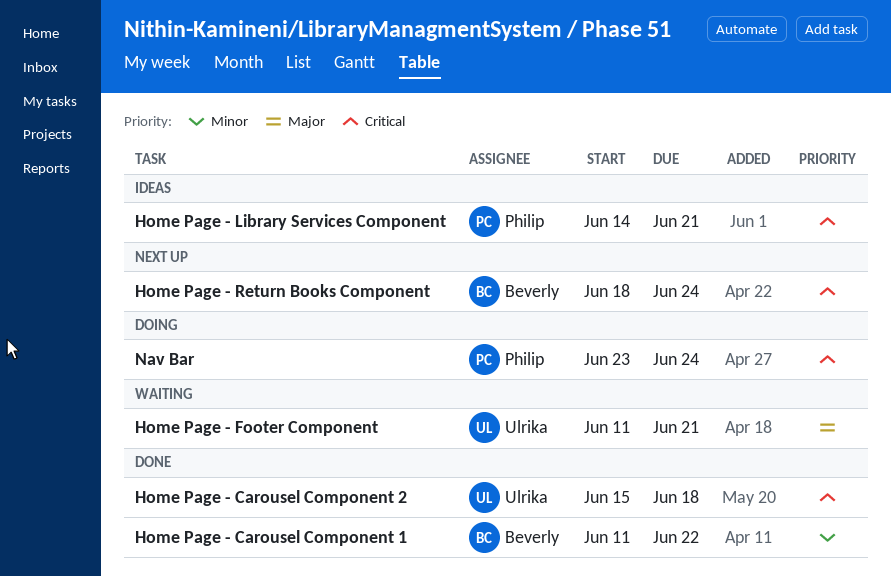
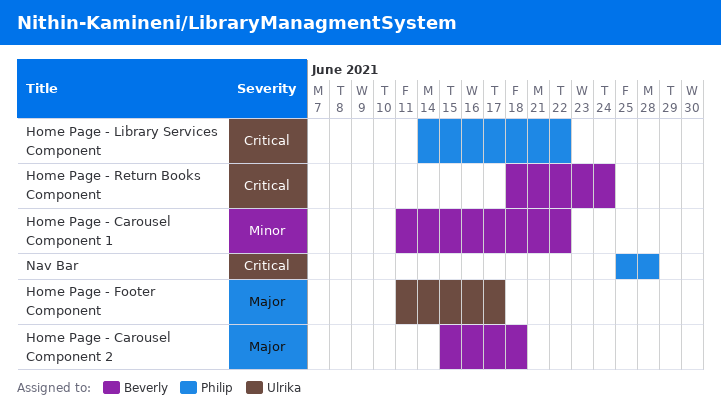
Home Page - Carousel Component 2, owner: Ulrika -> Beverly
Home Page - Carousel Component 2, priority: Critical -> Major
Home Page - Footer Component, due: Jun 21 -> Jun 17
Home Page - Library Services Component, due: Jun 21 -> Jun 22
Nav Bar, start: Jun 23 -> Jun 25
Nav Bar, due: Jun 24 -> Jun 28

